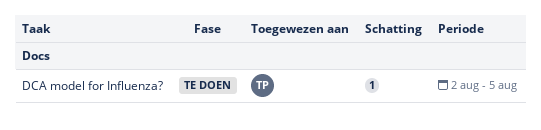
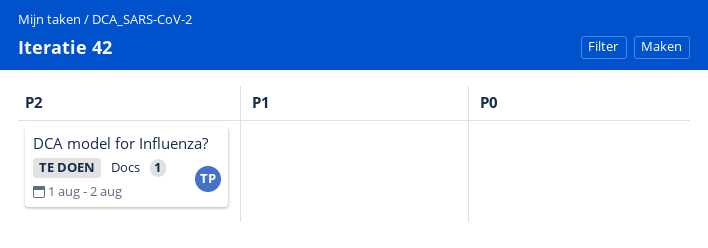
DCA model for Influenza?, start: Aug 2 -> Aug 1
DCA model for Influenza?, due: Aug 5 -> Aug 2

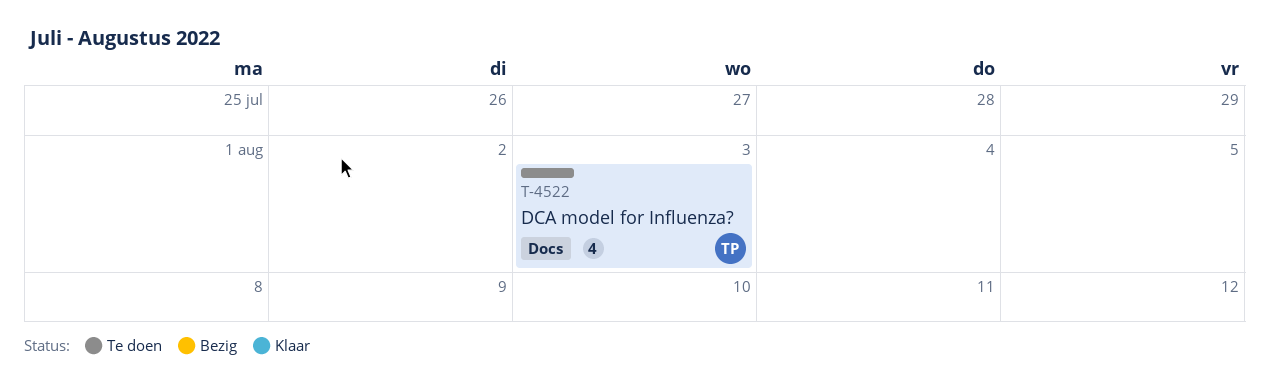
DCA model for Influenza?, estimate: 1 -> 4
DCA model for Influenza?, due: Aug 2 -> Aug 3

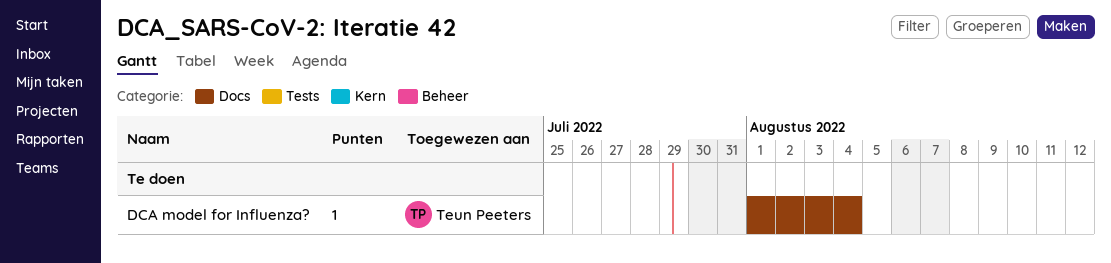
DCA model for Influenza?, estimate: 4 -> 1
DCA model for Influenza?, due: Aug 3 -> Aug 4

